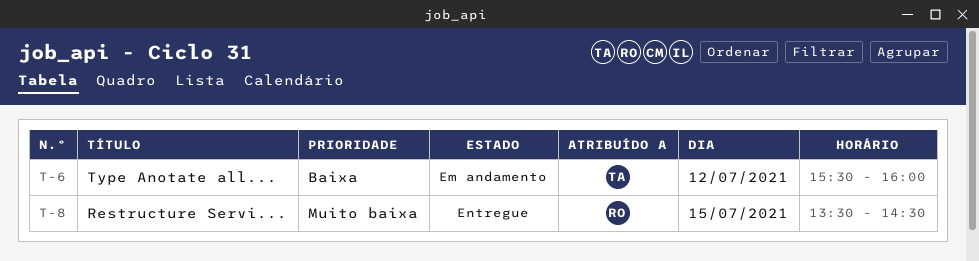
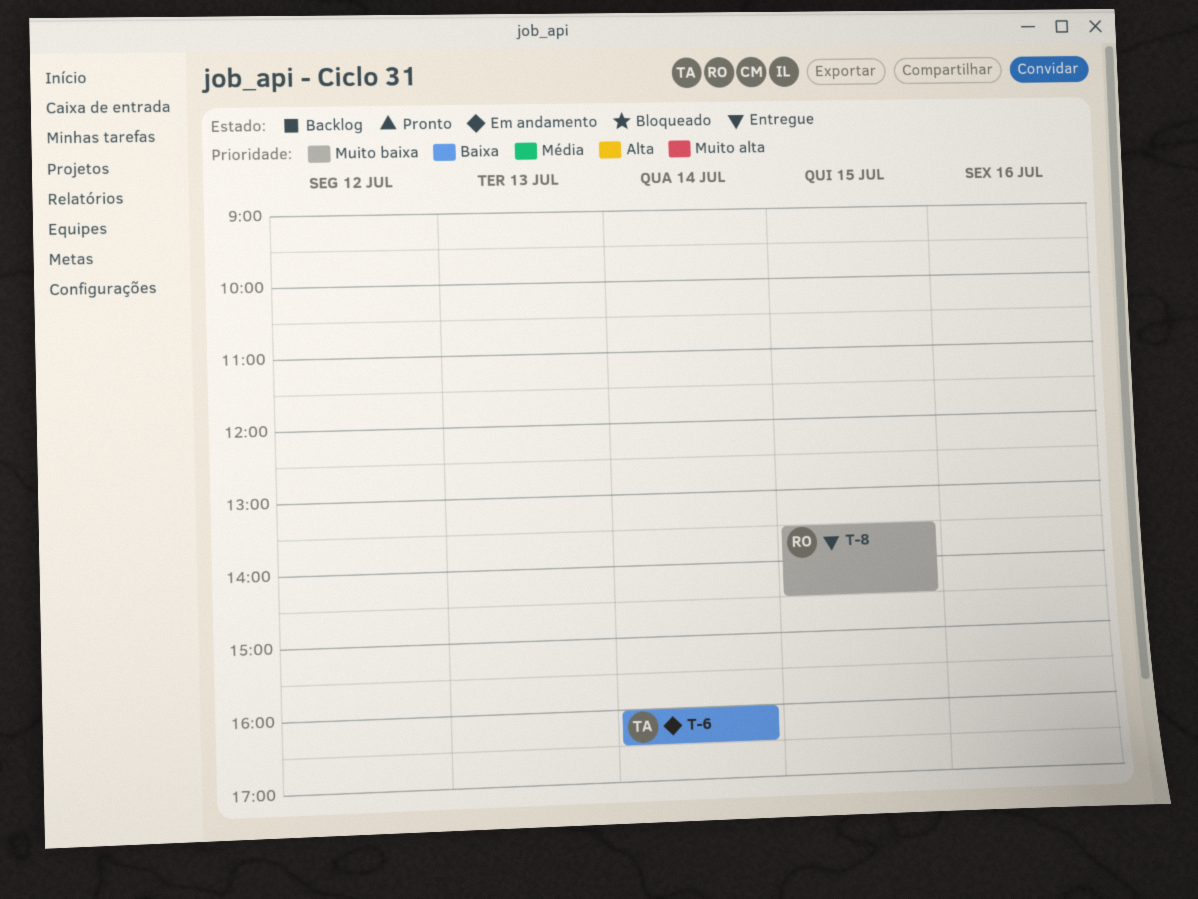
T-6, day: Jul 12 -> Jul 14
T-6, begins: 15:30 -> 16:00
T-6, ends: 16:00 -> 16:30

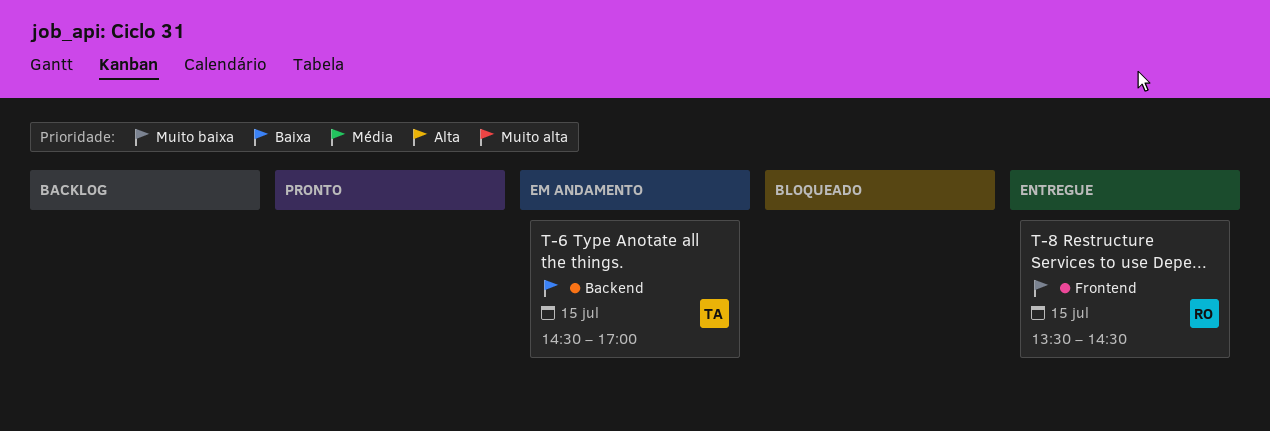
T-6, day: Jul 14 -> Jul 15
T-6, begins: 16:00 -> 14:30
T-6, ends: 16:30 -> 17:00

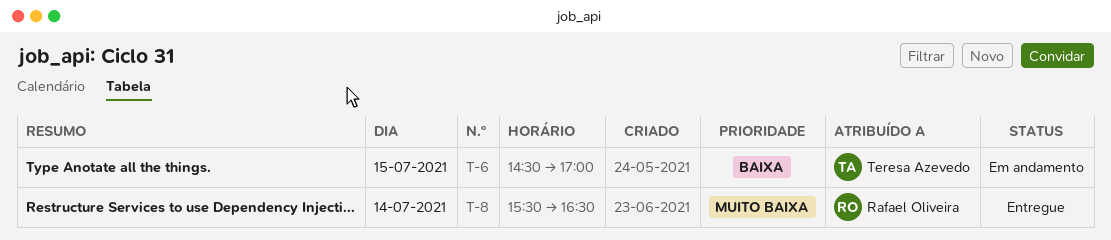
T-8, day: Jul 15 -> Jul 14
T-8, begins: 13:30 -> 15:30
T-8, ends: 14:30 -> 16:30

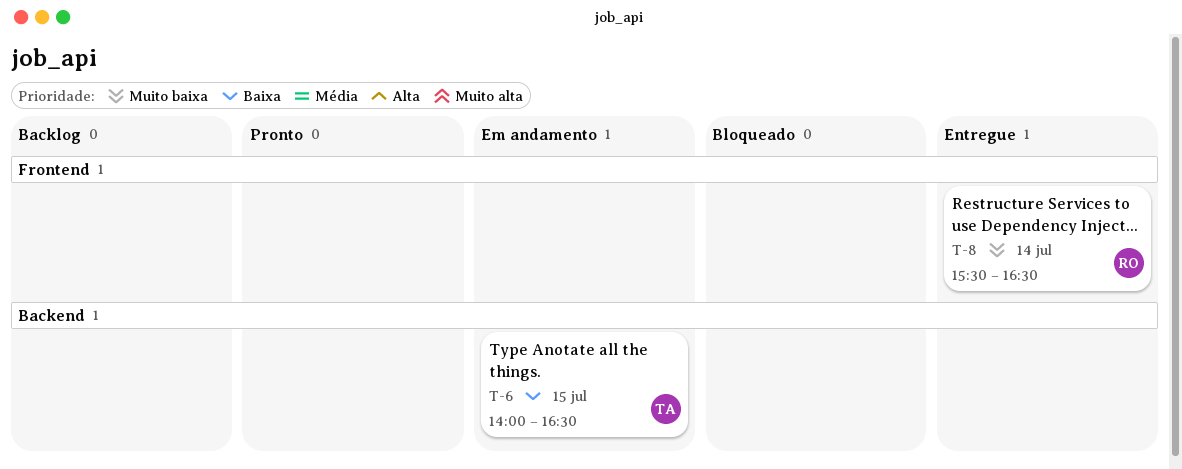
T-6, begins: 14:30 -> 14:00
T-6, ends: 17:00 -> 16:30

